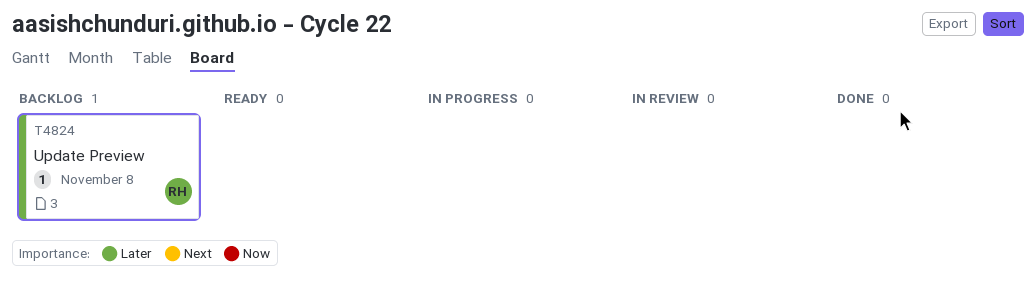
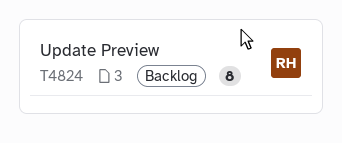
T4824, estimate: 1 -> 8

